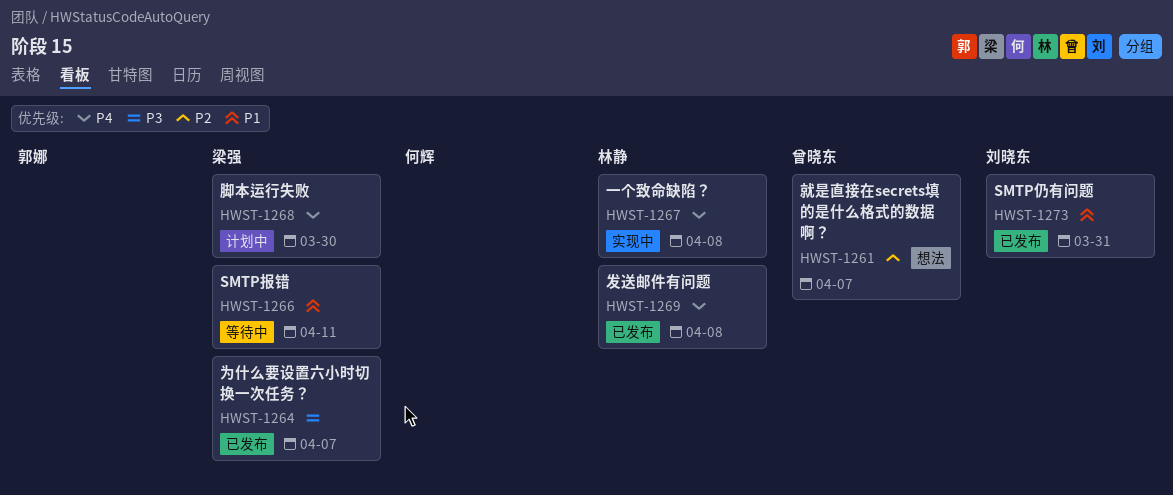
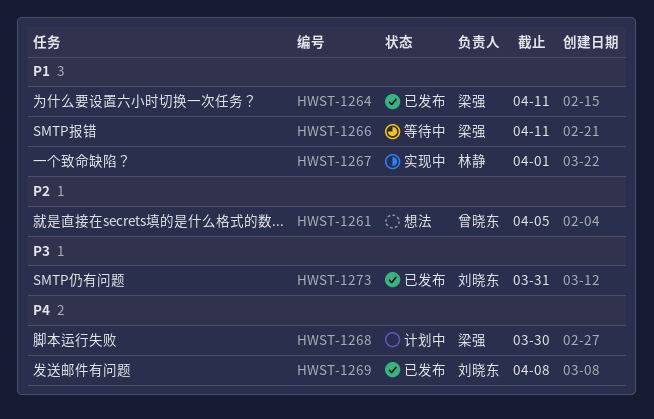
HWST-1261, due: Apr 7 -> Apr 5
HWST-1264, priority: P3 -> P1
HWST-1264, due: Apr 7 -> Apr 11
HWST-1267, priority: P4 -> P1
HWST-1267, due: Apr 8 -> Apr 1
HWST-1269, owner: 林静 -> 刘晓东
HWST-1273, priority: P1 -> P3

